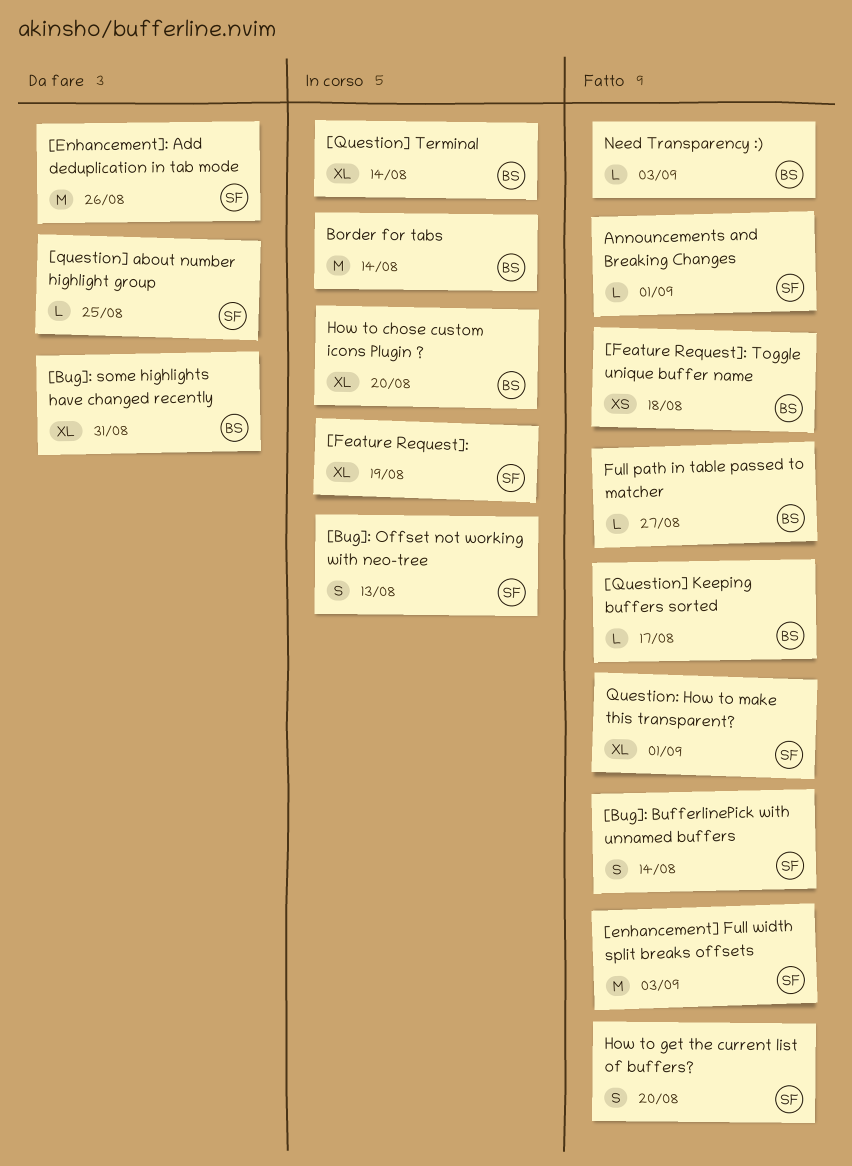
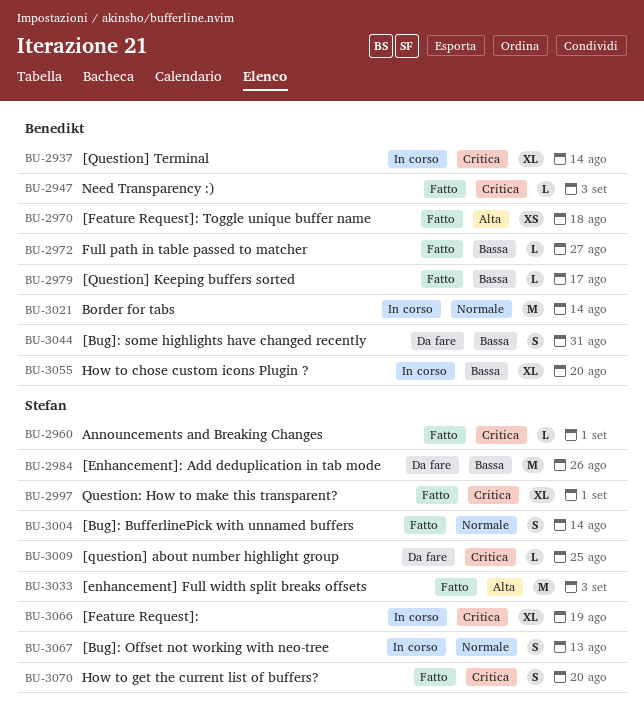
[Bug]: some highlights have changed recently, estimate: XL -> S

